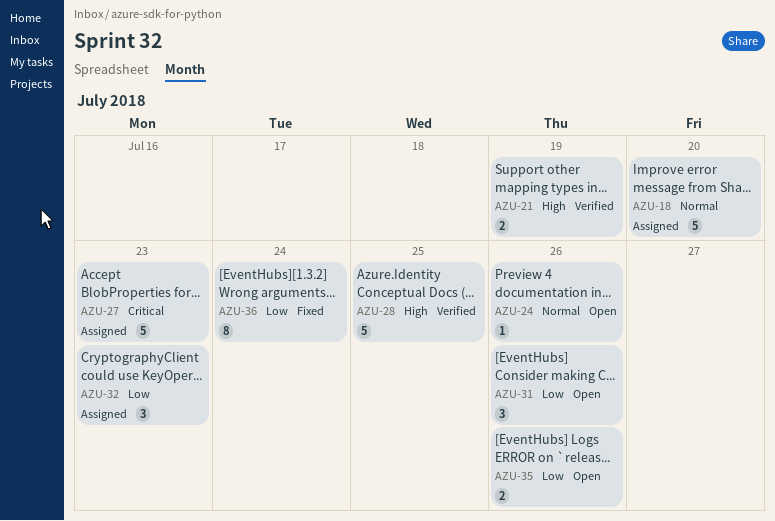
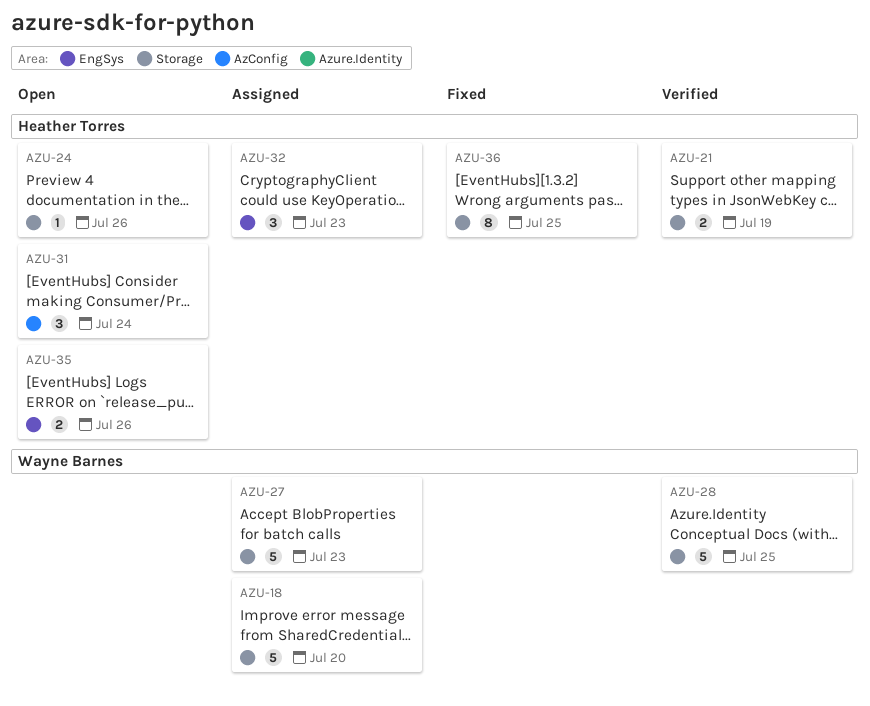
AZU-31, due: Jul 26 -> Jul 24
AZU-36, due: Jul 24 -> Jul 25

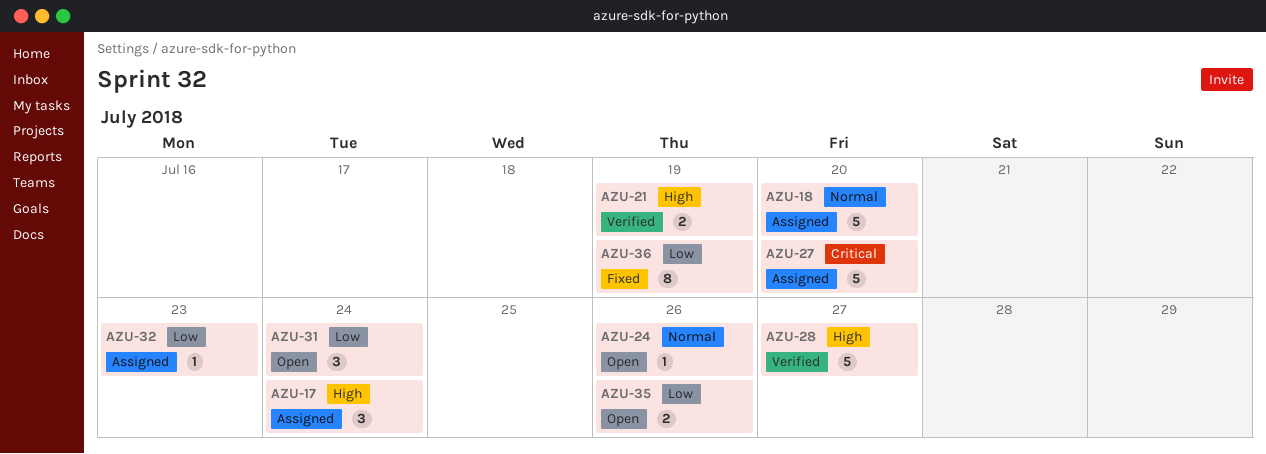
AZU-17: none -> present
AZU-27, due: Jul 23 -> Jul 20
AZU-28, due: Jul 25 -> Jul 27
AZU-32, estimate: 3 -> 1
AZU-36, due: Jul 25 -> Jul 19

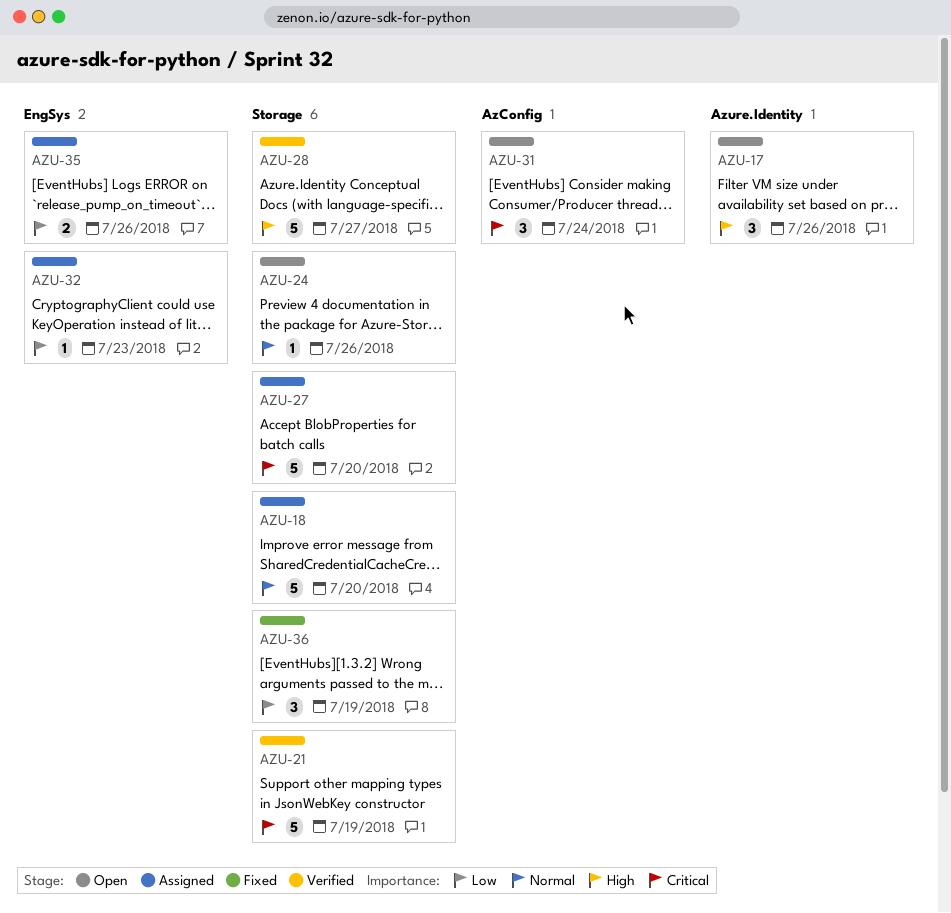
AZU-17, status: Assigned -> Open
AZU-17, due: Jul 24 -> Jul 26
AZU-21, priority: High -> Critical
AZU-21, estimate: 2 -> 5
AZU-31, priority: Low -> Critical
AZU-35, status: Open -> Assigned
AZU-36, estimate: 8 -> 3

